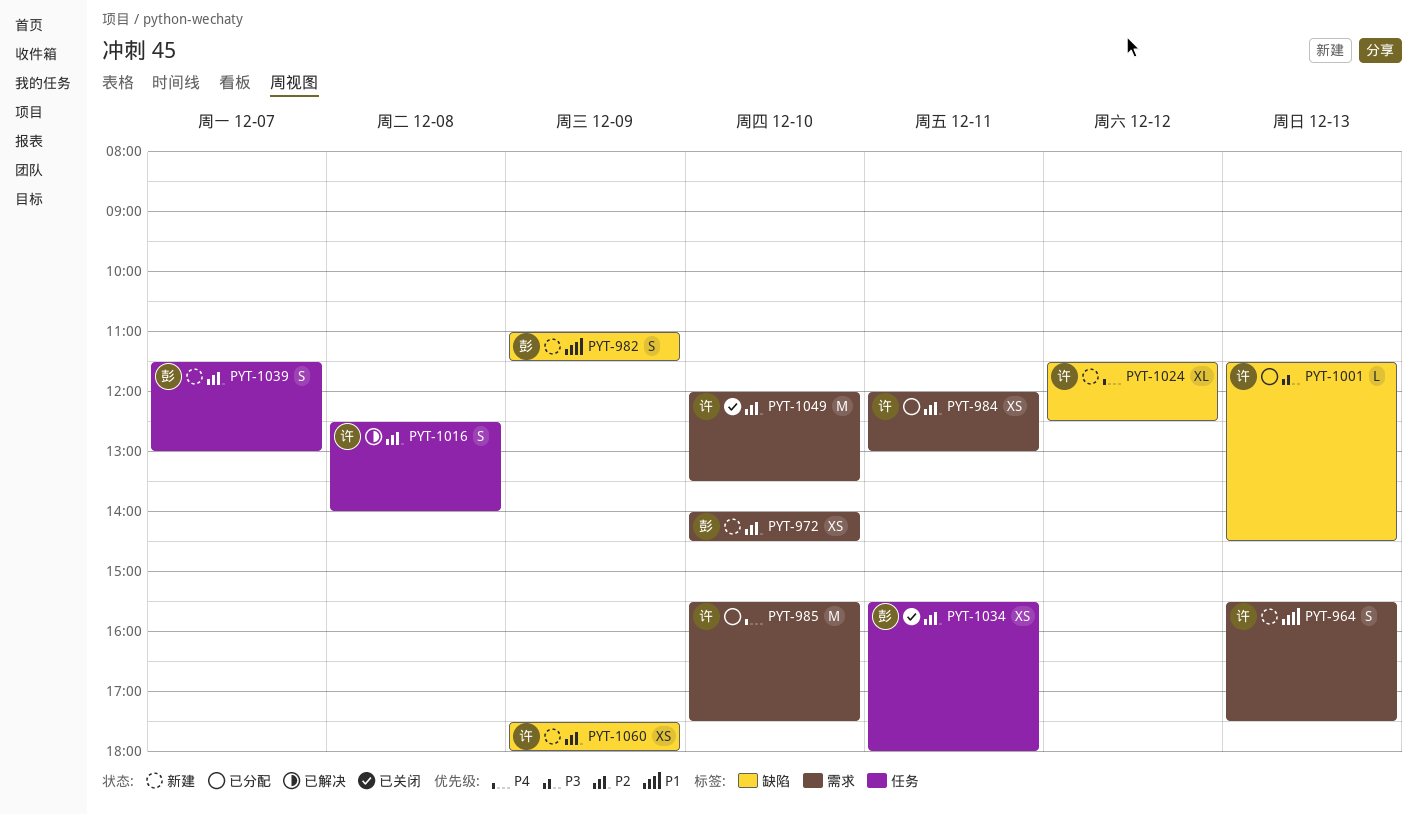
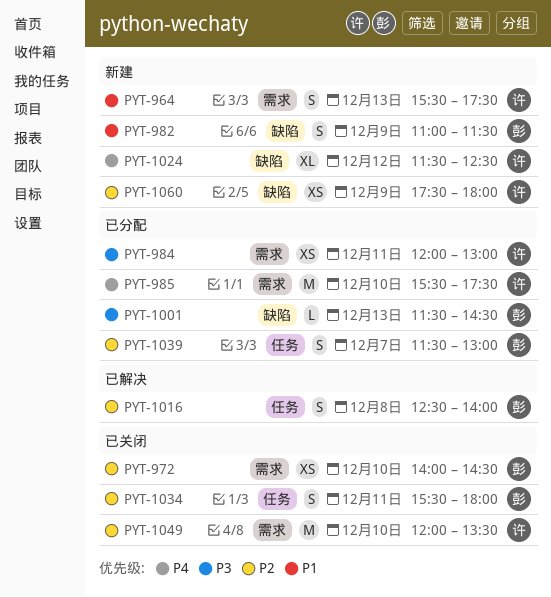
PYT-972, status: 新建 -> 已关闭
PYT-984, priority: P2 -> P3
PYT-1001, owner: 许 -> 彭
PYT-1016, owner: 许 -> 彭
PYT-1034, estimate: XS -> S
PYT-1039, status: 新建 -> 已分配

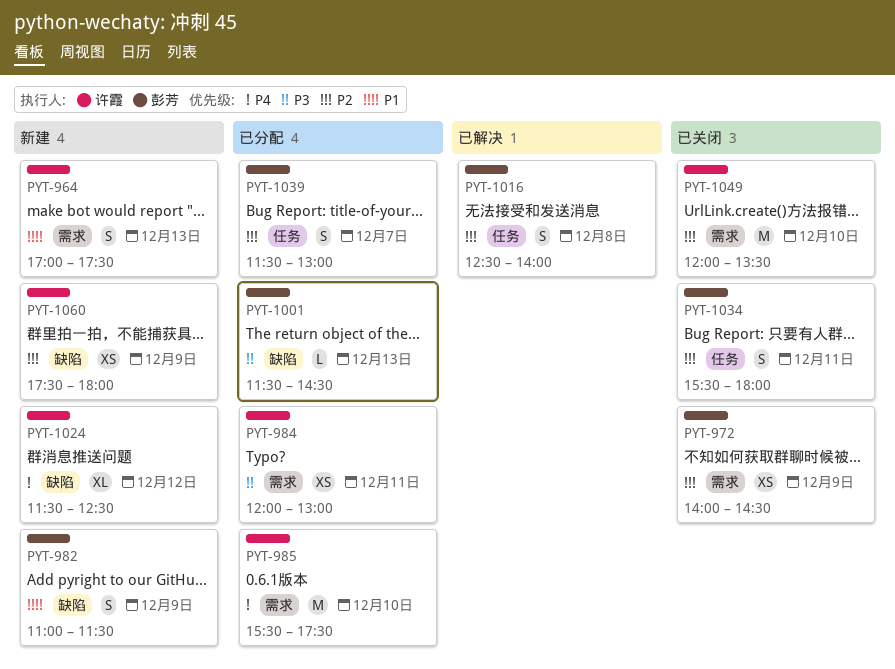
PYT-964, begins: 15:30 -> 17:00
PYT-972, day: Dec 10 -> Dec 9

